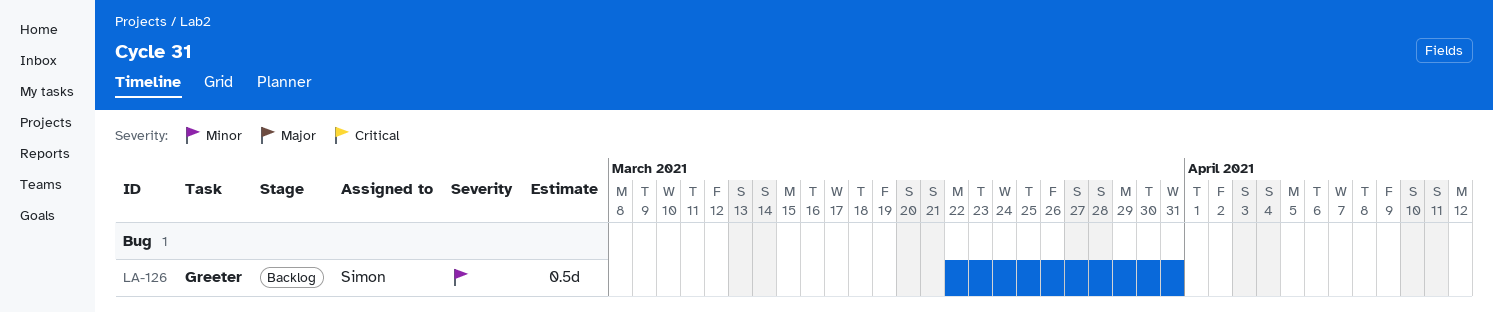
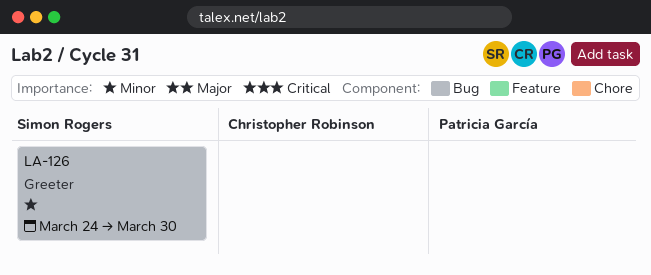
LA-126, start: Mar 22 -> Mar 24
LA-126, due: Mar 31 -> Mar 30

